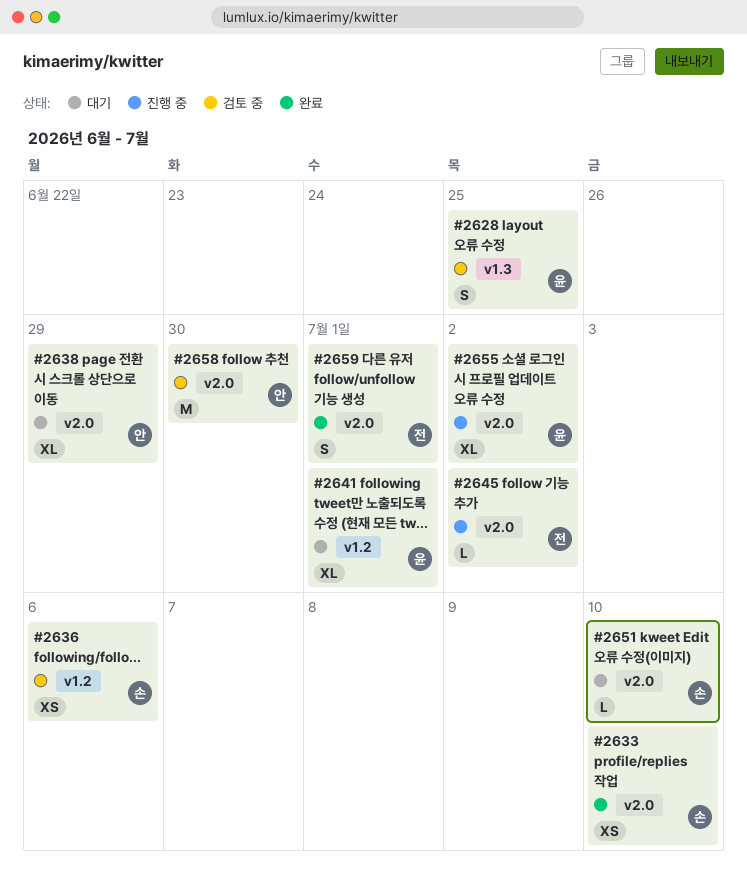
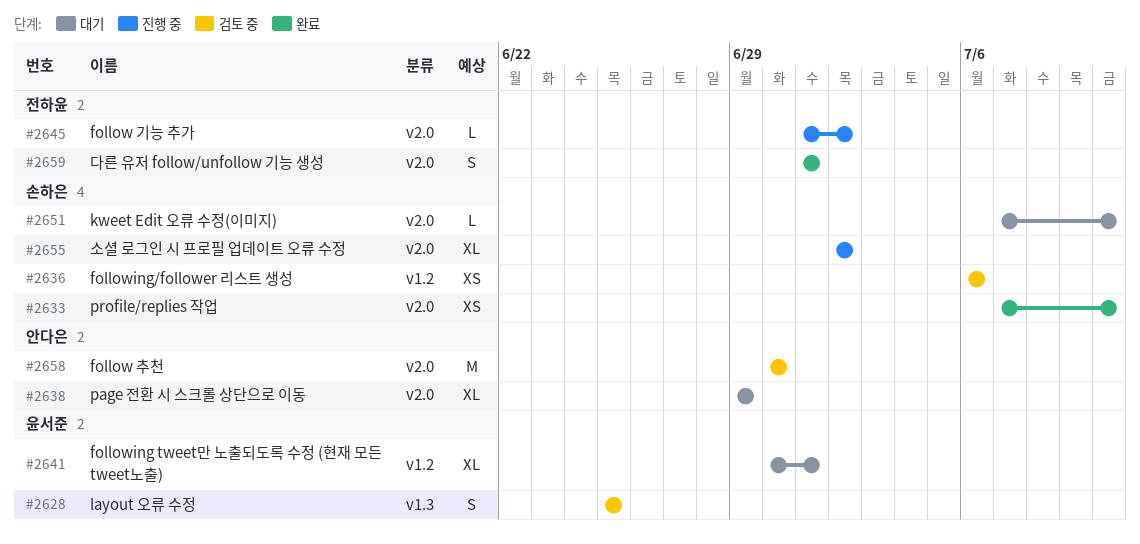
#2655, owner: 윤서준 -> 손하은

